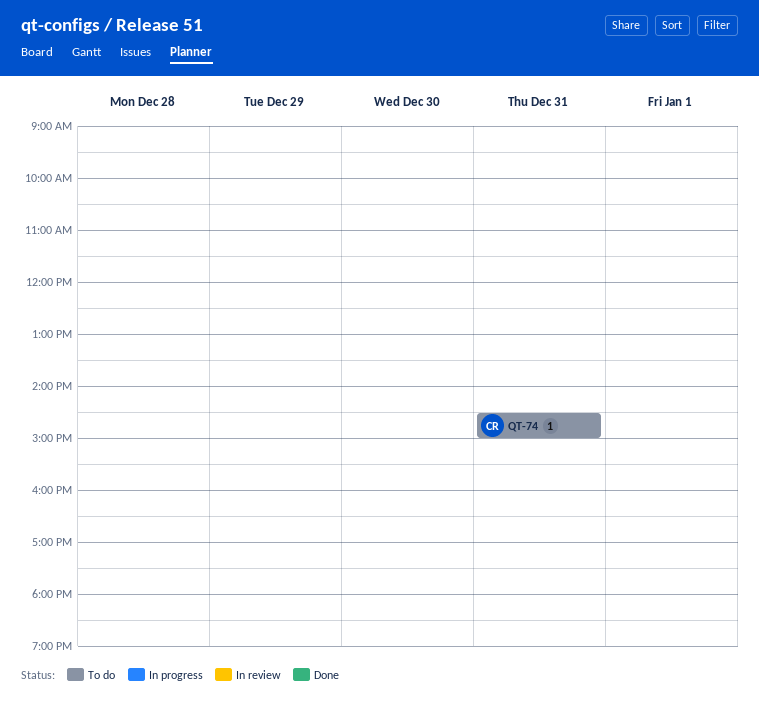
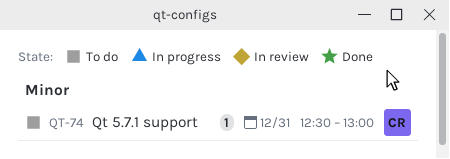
QT-74, begins: 14:30 -> 12:30
QT-74, ends: 15:00 -> 13:00

